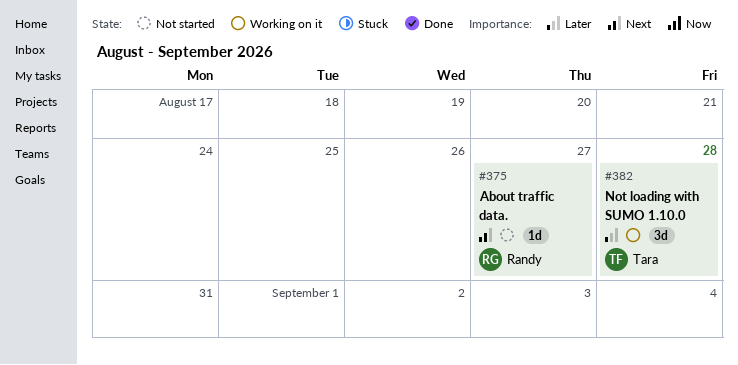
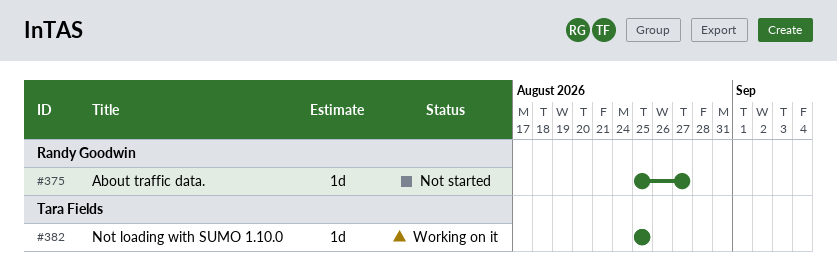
#382, estimate: 3d -> 1d
#382, due: Aug 28 -> Aug 25

